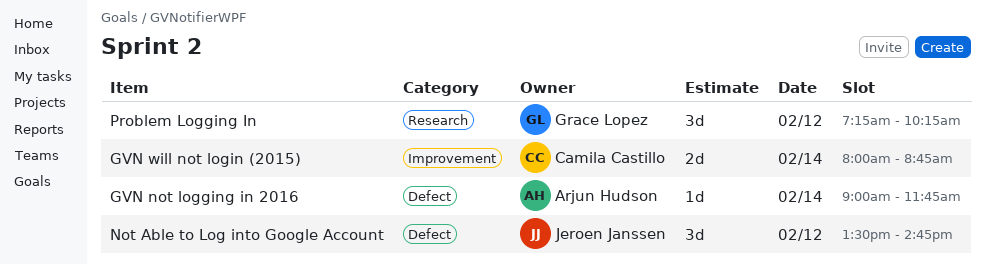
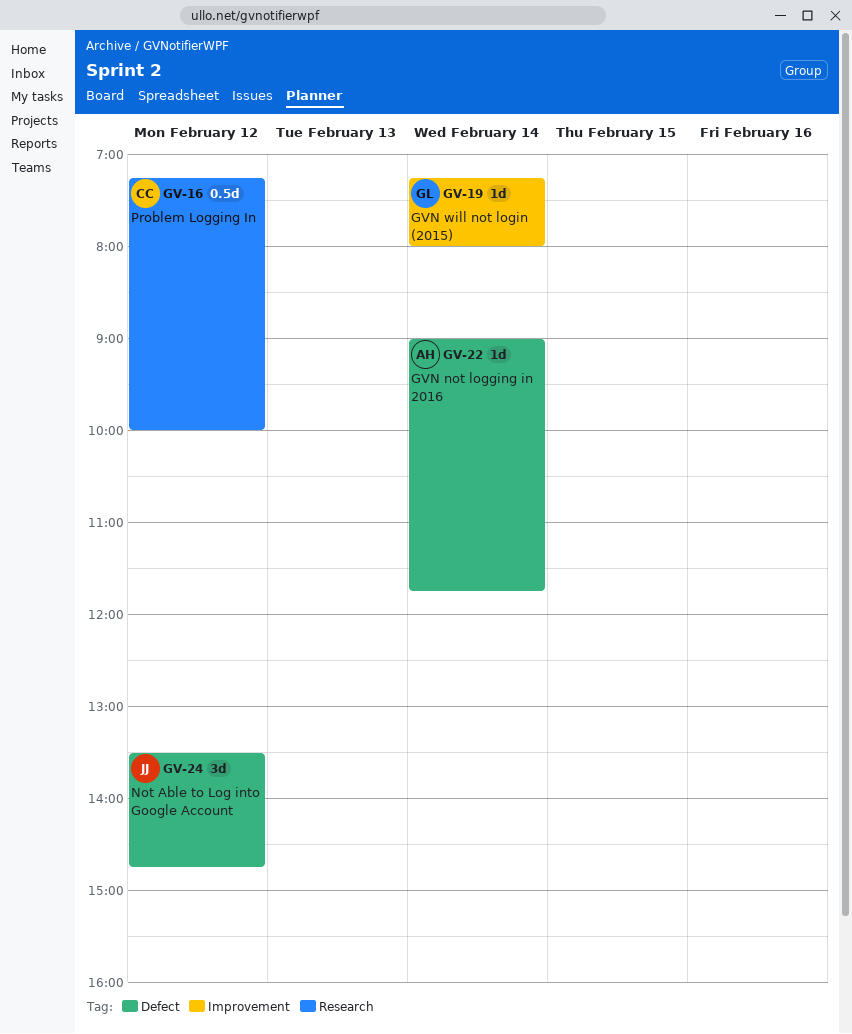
GVN will not login (2015), owner: Camila Castillo -> Grace Lopez
GVN will not login (2015), estimate: 2d -> 1d
GVN will not login (2015), begins: 08:00 -> 07:15
GVN will not login (2015), ends: 08:45 -> 08:00
Problem Logging In, owner: Grace Lopez -> Camila Castillo
Problem Logging In, estimate: 3d -> 0.5d
Problem Logging In, ends: 10:15 -> 10:00

